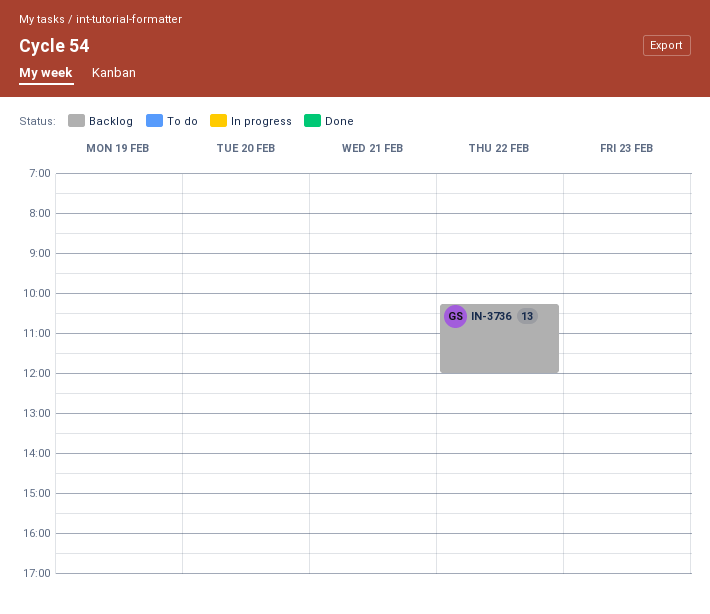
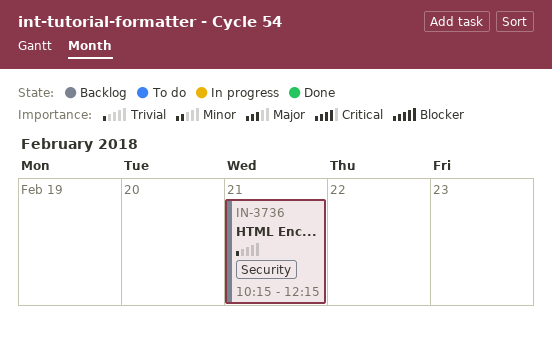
IN-3736, day: Feb 22 -> Feb 21
IN-3736, ends: 12:00 -> 12:15

